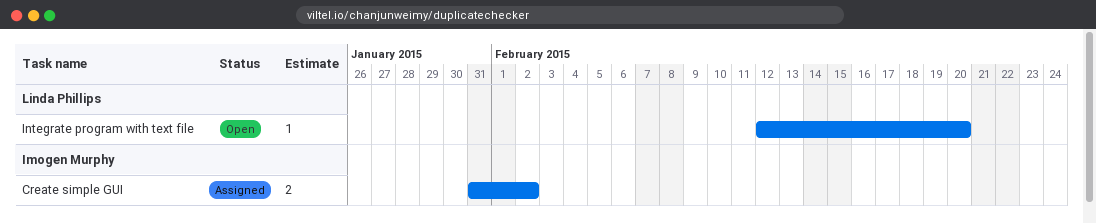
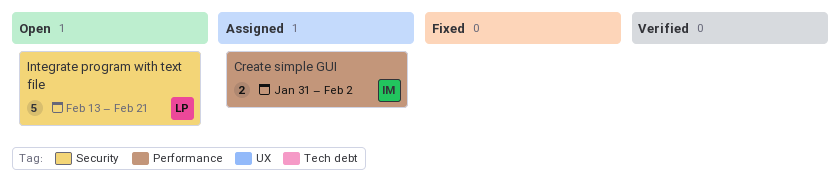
Integrate program with text file, estimate: 1 -> 5
Integrate program with text file, start: Feb 12 -> Feb 13
Integrate program with text file, due: Feb 20 -> Feb 21

